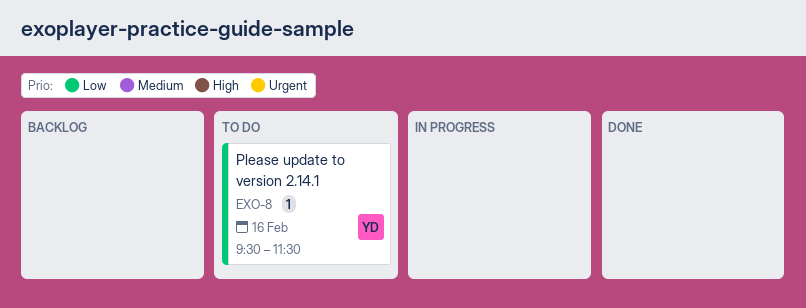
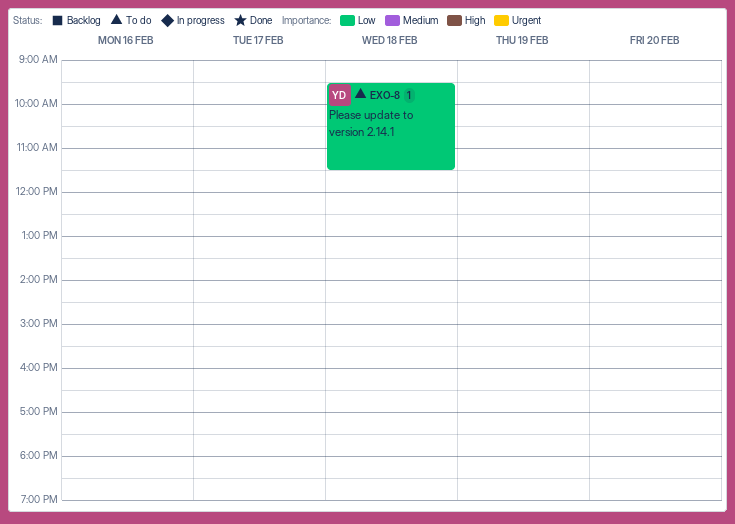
EXO-8, day: Feb 16 -> Feb 18

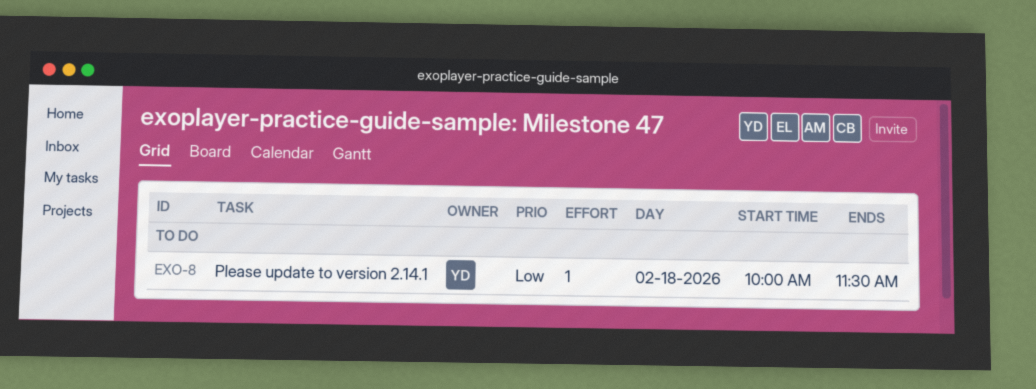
EXO-8, begins: 09:30 -> 10:00

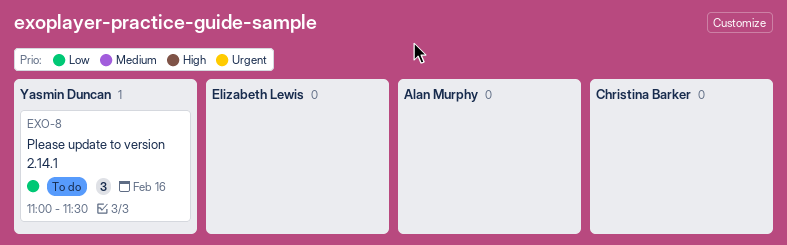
EXO-8, estimate: 1 -> 3
EXO-8, day: Feb 18 -> Feb 16
EXO-8, begins: 10:00 -> 11:00

